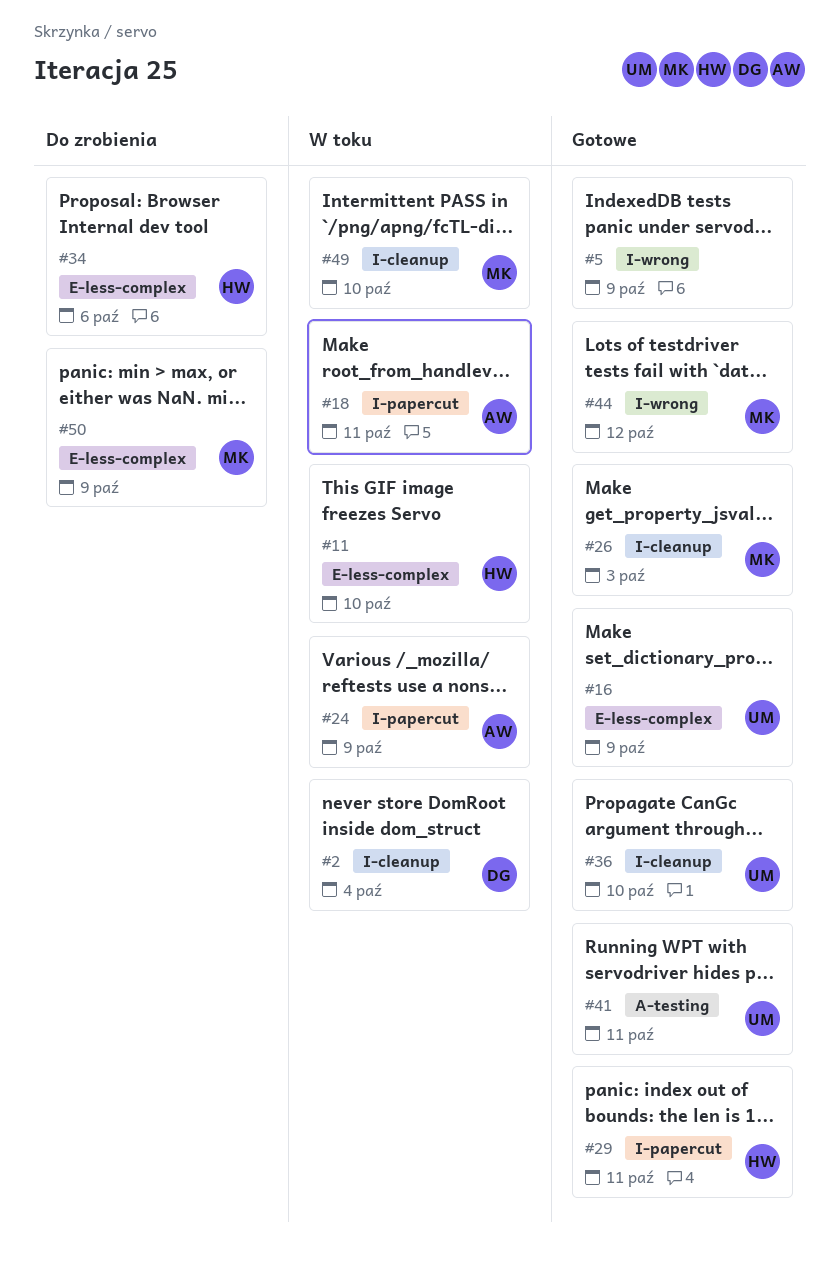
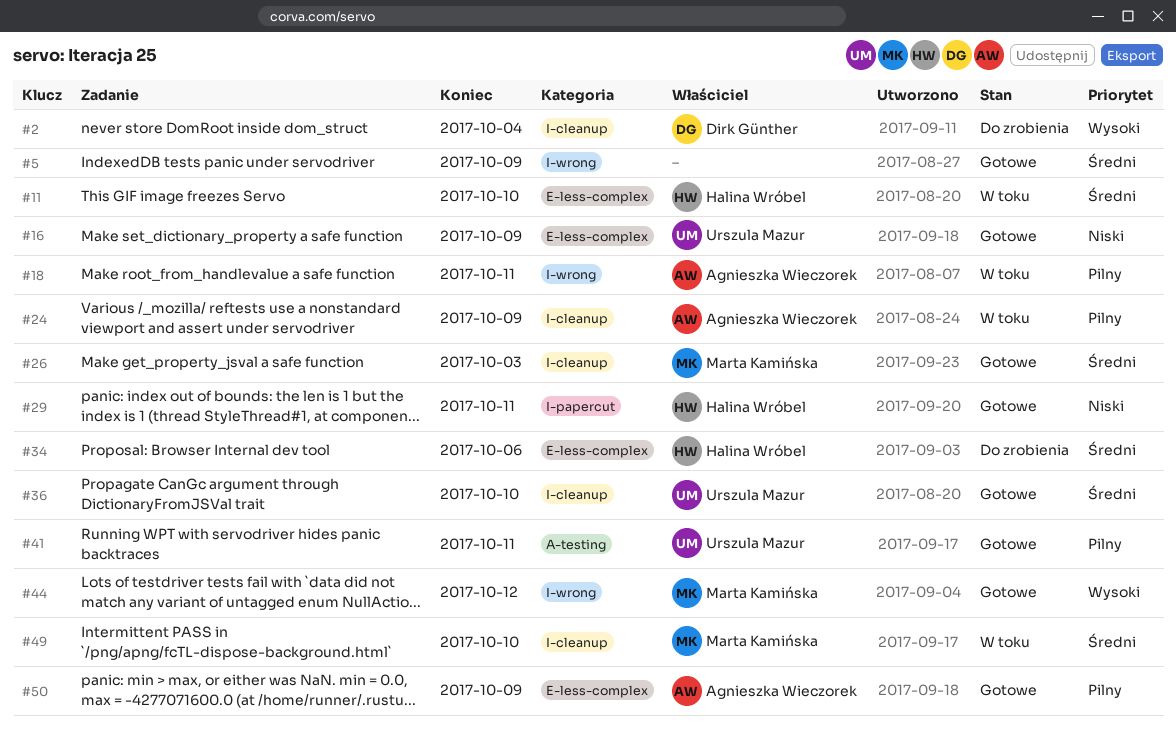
#2, status: W toku -> Do zrobienia
#18, label: I-papercut -> I-wrong
#24, label: I-papercut -> I-cleanup
#50, status: Do zrobienia -> Gotowe
#50, owner: Marta Kamińska -> Agnieszka Wieczorek

